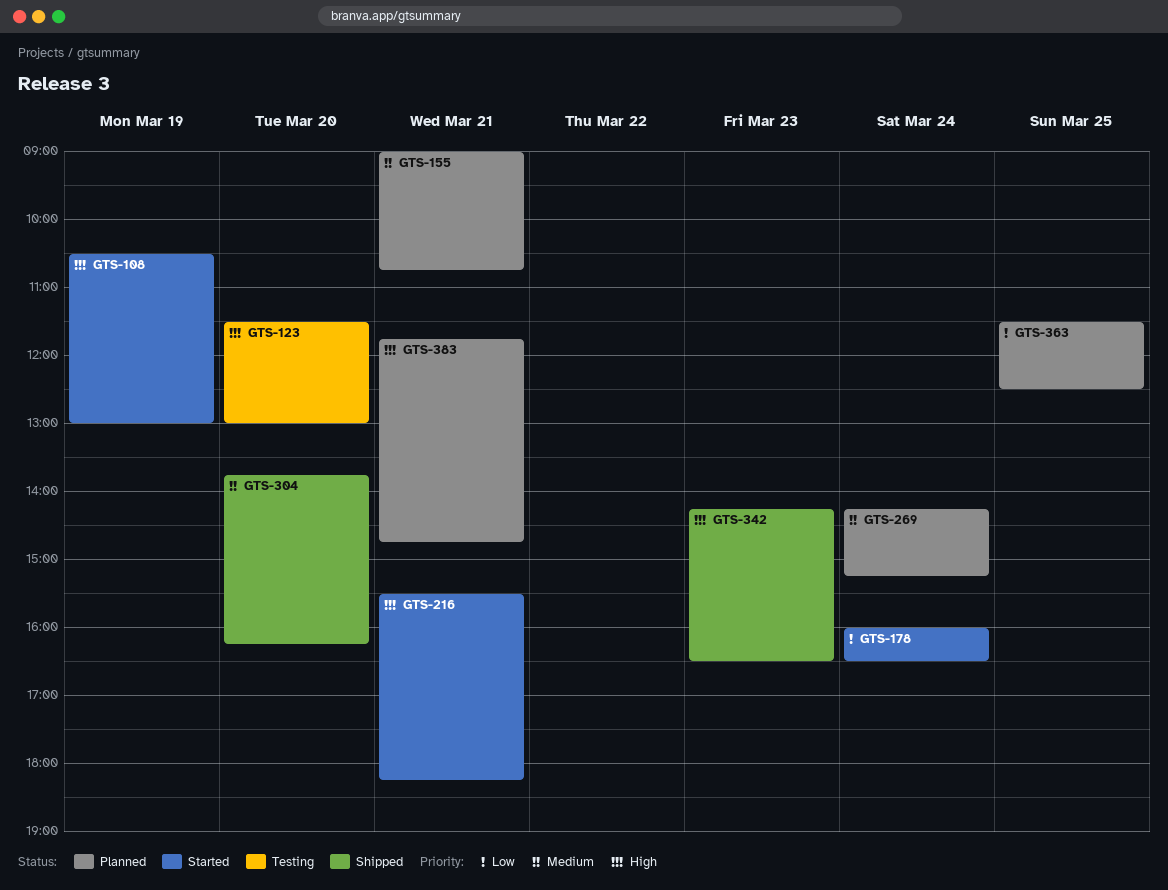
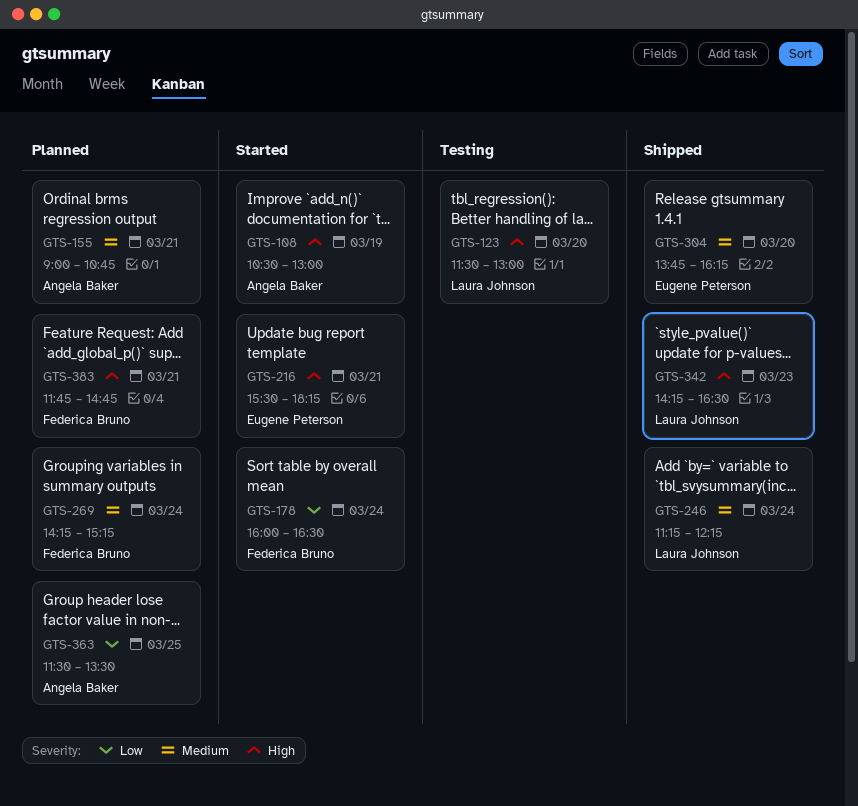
GTS-246: none -> present
GTS-363, ends: 12:30 -> 13:30

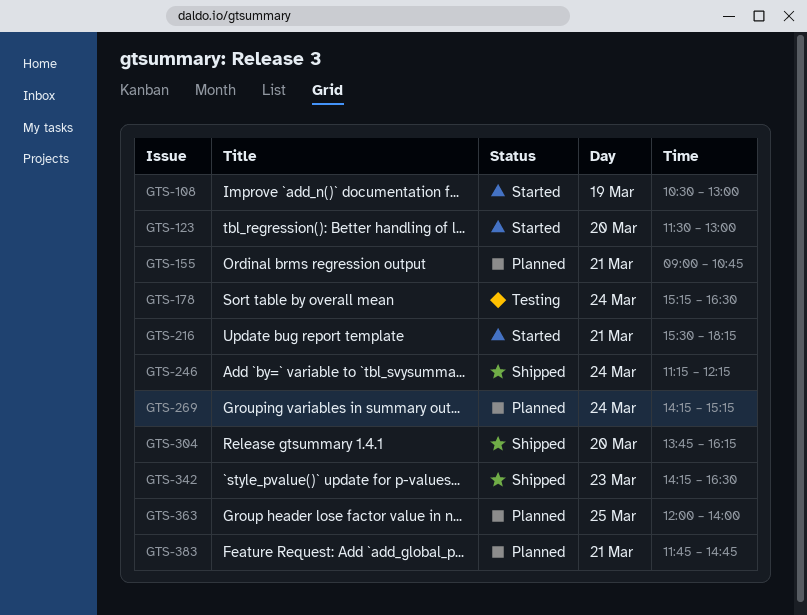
GTS-123, status: Testing -> Started
GTS-178, status: Started -> Testing
GTS-178, begins: 16:00 -> 15:15
GTS-363, begins: 11:30 -> 12:00
GTS-363, ends: 13:30 -> 14:00

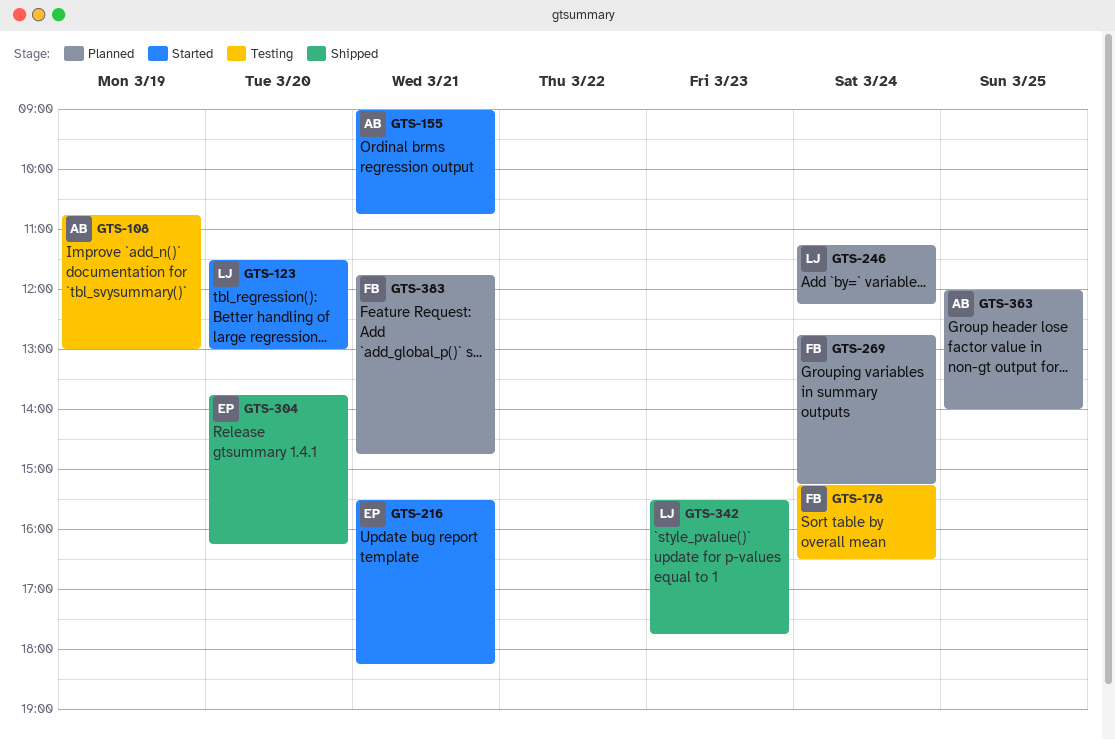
GTS-108, status: Started -> Testing
GTS-108, begins: 10:30 -> 10:45
GTS-155, status: Planned -> Started
GTS-246, status: Shipped -> Planned
GTS-269, begins: 14:15 -> 12:45
GTS-342, begins: 14:15 -> 15:30
GTS-342, ends: 16:30 -> 17:45

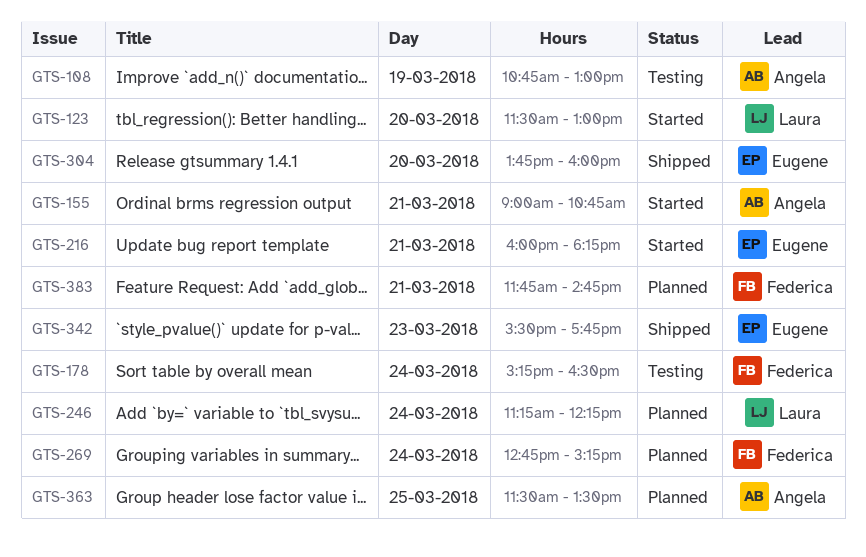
GTS-216, begins: 15:30 -> 16:00
GTS-304, ends: 16:15 -> 16:00
GTS-342, owner: Laura -> Eugene
GTS-363, begins: 12:00 -> 11:30
GTS-363, ends: 14:00 -> 13:30

